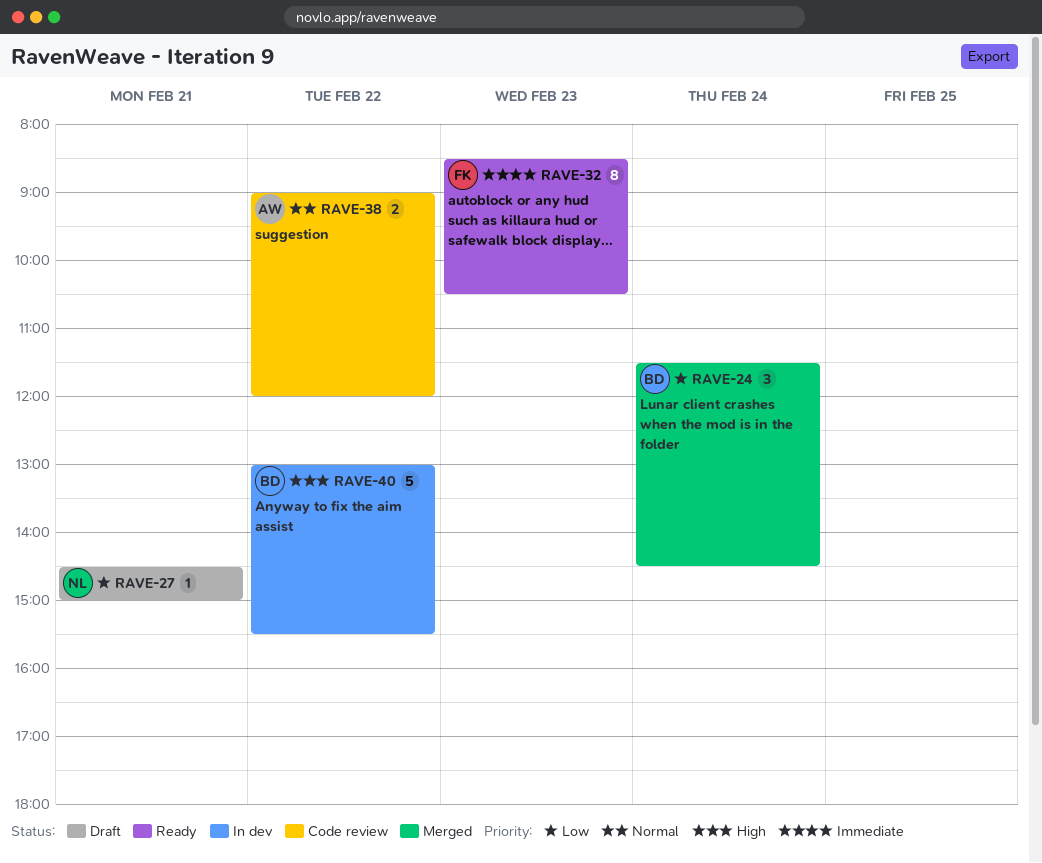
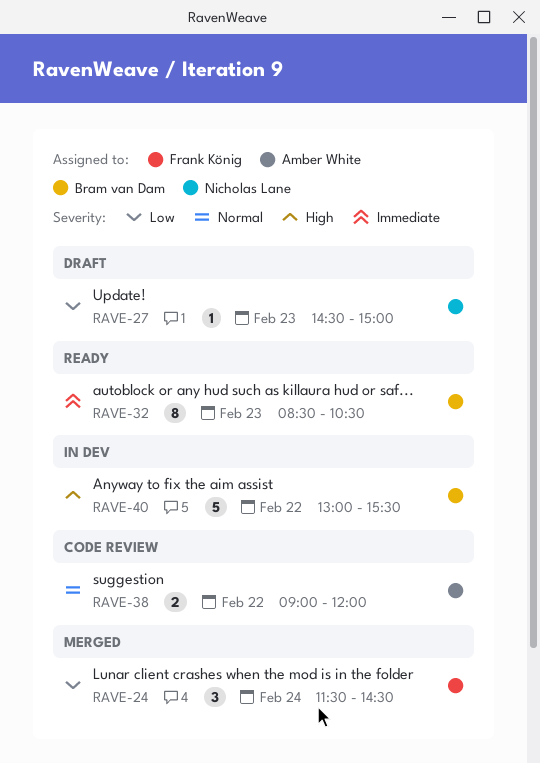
RAVE-24, owner: Bram van Dam -> Frank König
RAVE-27, day: Feb 21 -> Feb 23
RAVE-32, owner: Frank König -> Bram van Dam

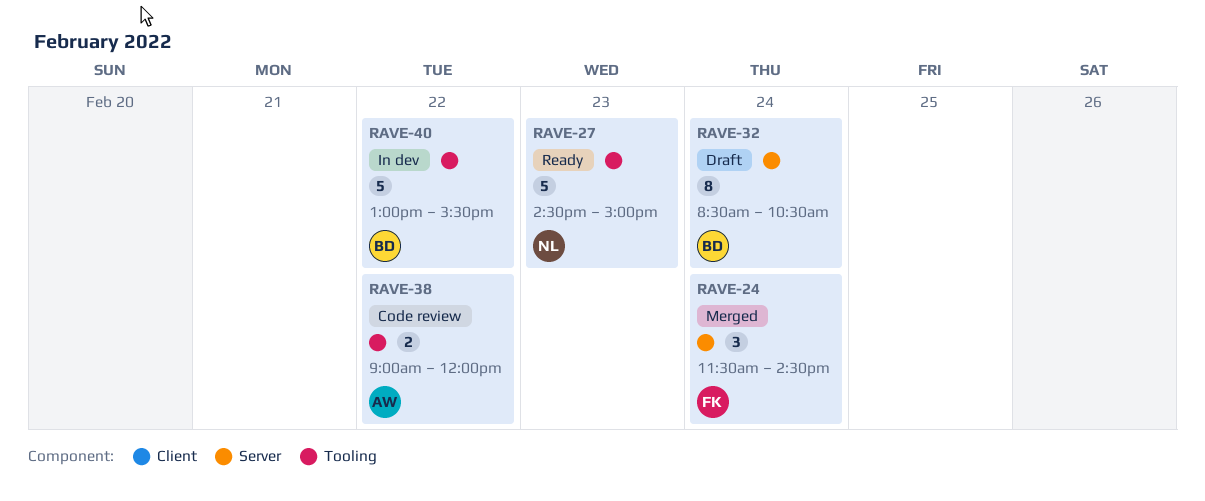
RAVE-27, status: Draft -> Ready
RAVE-27, estimate: 1 -> 5
RAVE-32, status: Ready -> Draft
RAVE-32, day: Feb 23 -> Feb 24

